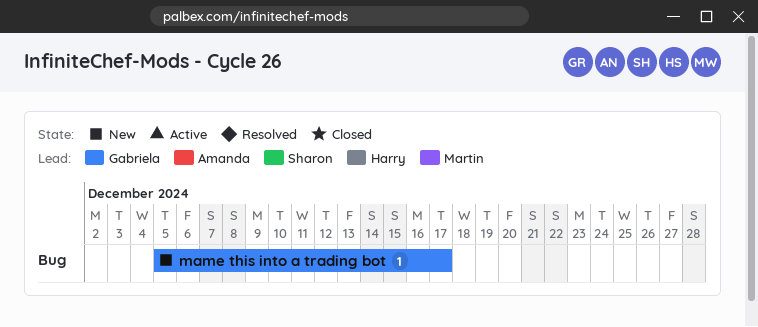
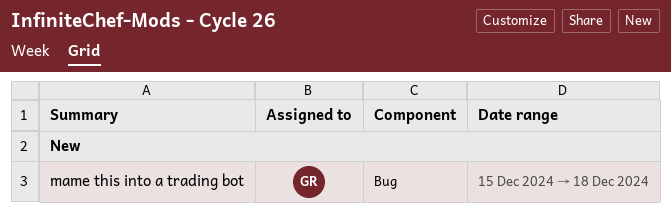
mame this into a trading bot, start: Dec 5 -> Dec 15
mame this into a trading bot, due: Dec 17 -> Dec 18

